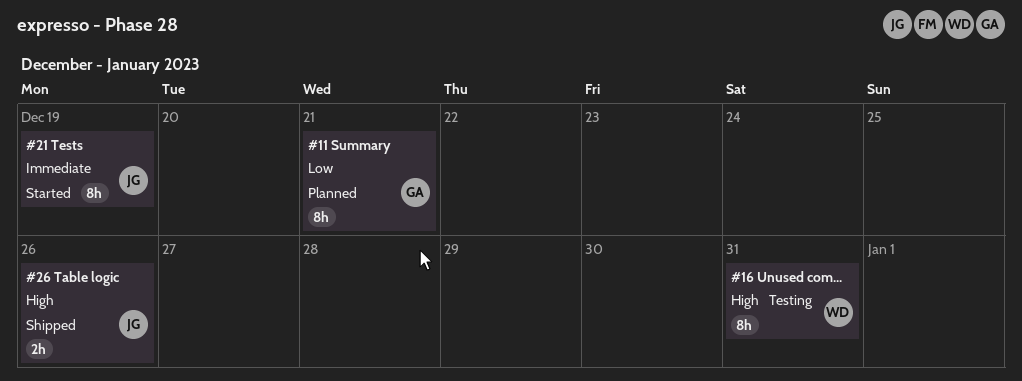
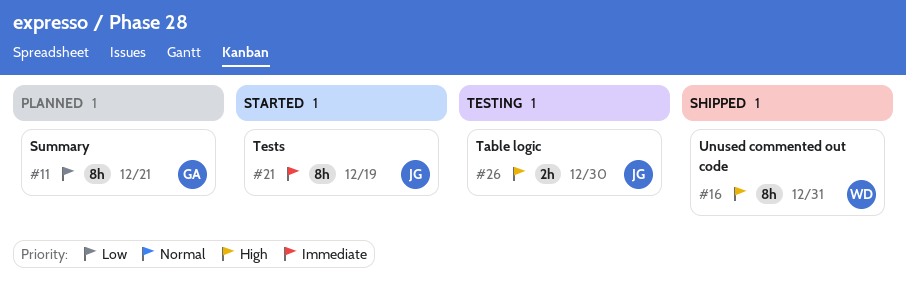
#16, status: Testing -> Shipped
#26, status: Shipped -> Testing
#26, due: Dec 26 -> Dec 30

